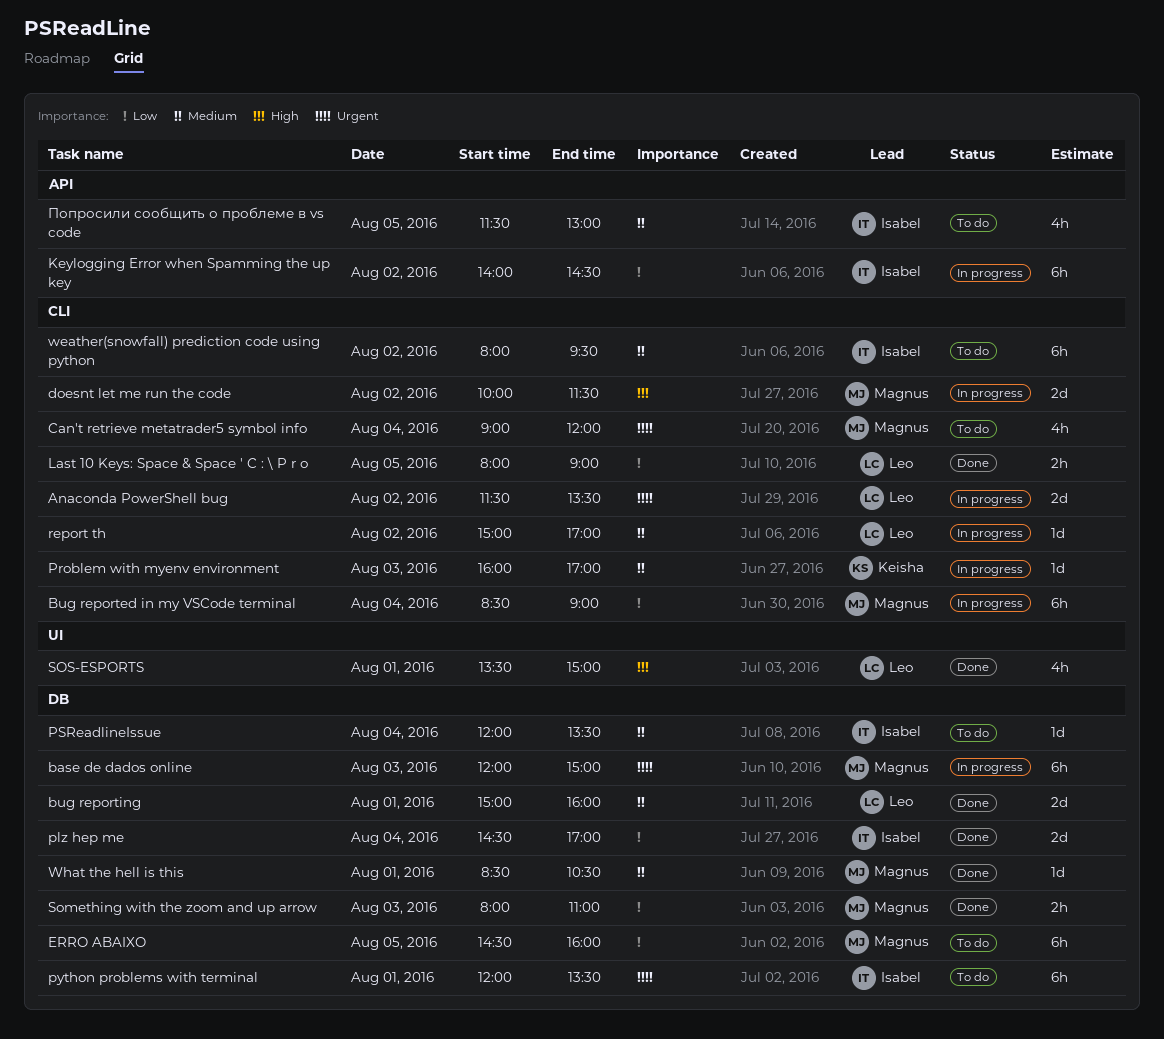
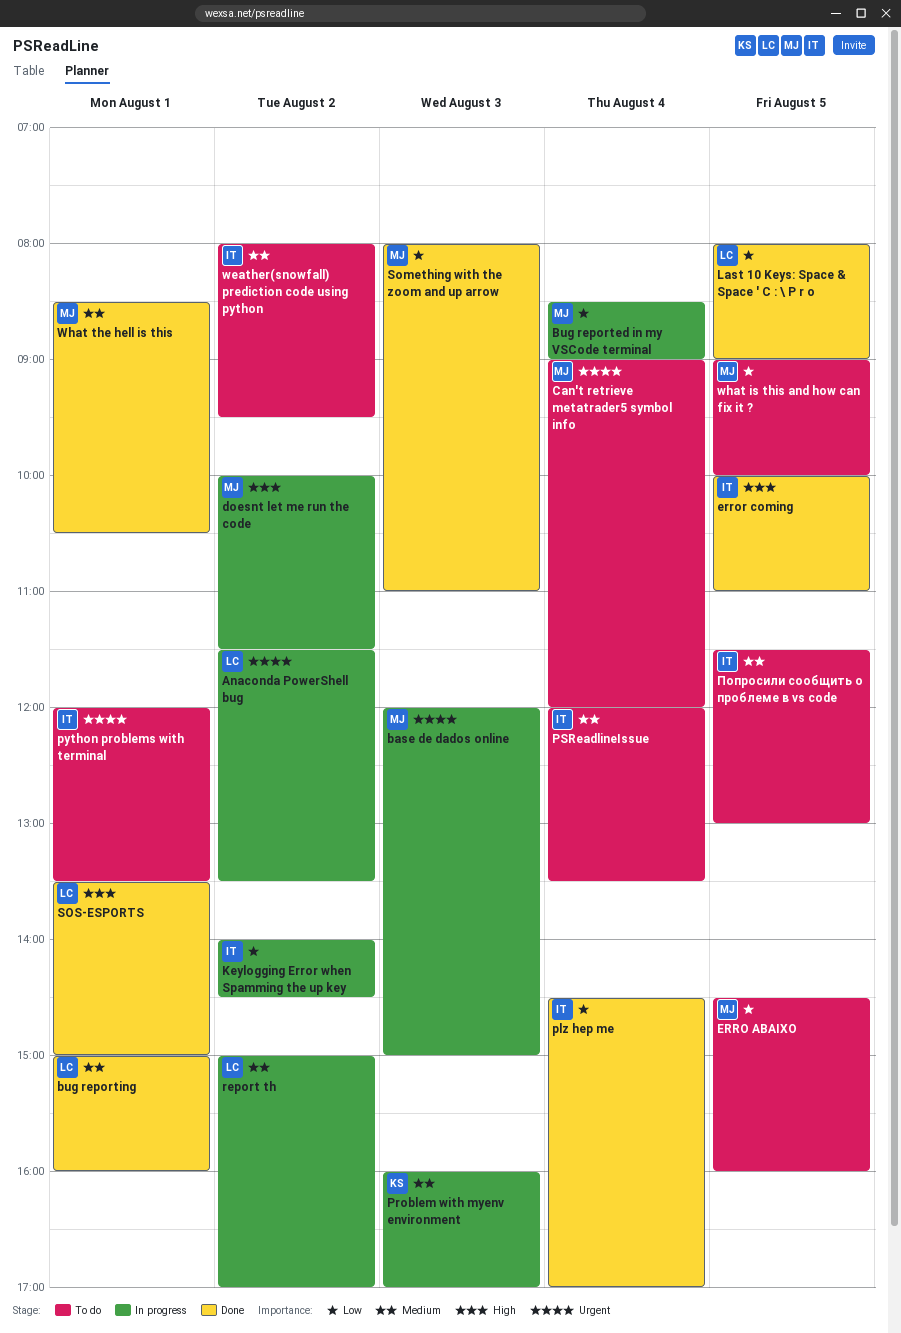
error coming: none -> present
what is this and how can fix it ?: none -> present

